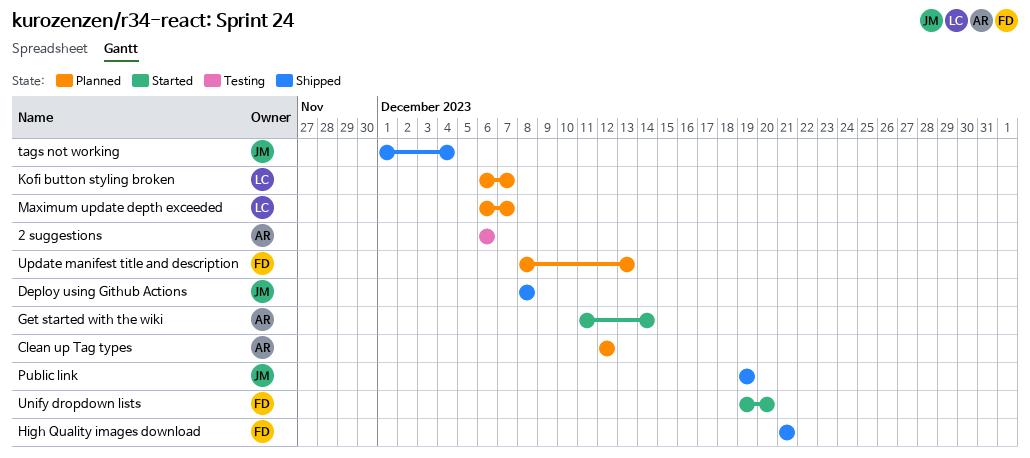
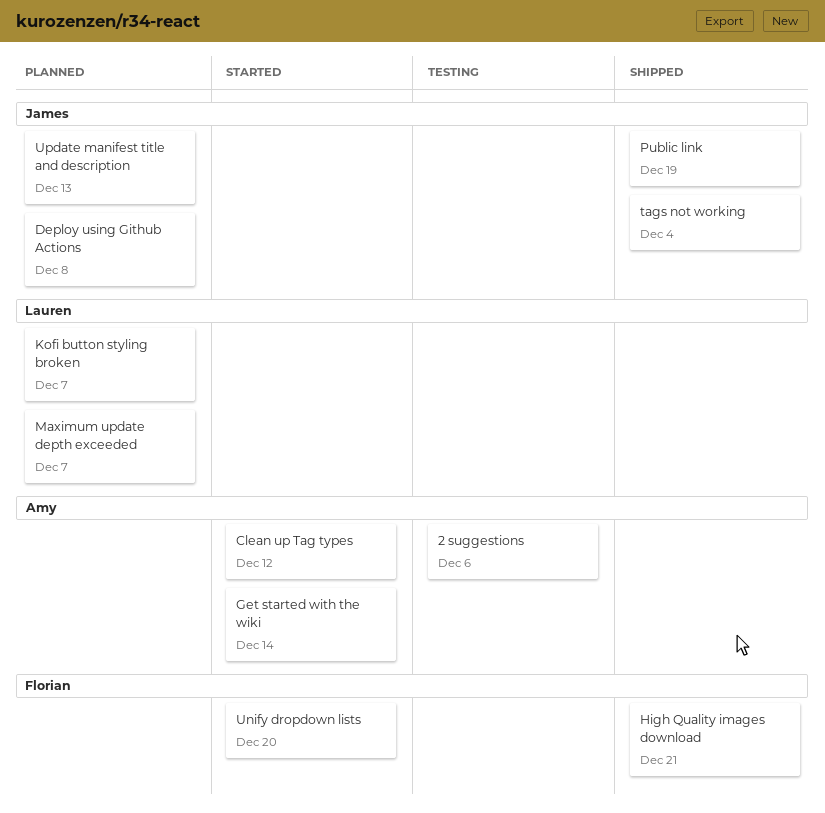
Clean up Tag types, status: Planned -> Started
Deploy using Github Actions, status: Shipped -> Planned
Update manifest title and description, owner: Florian -> James

